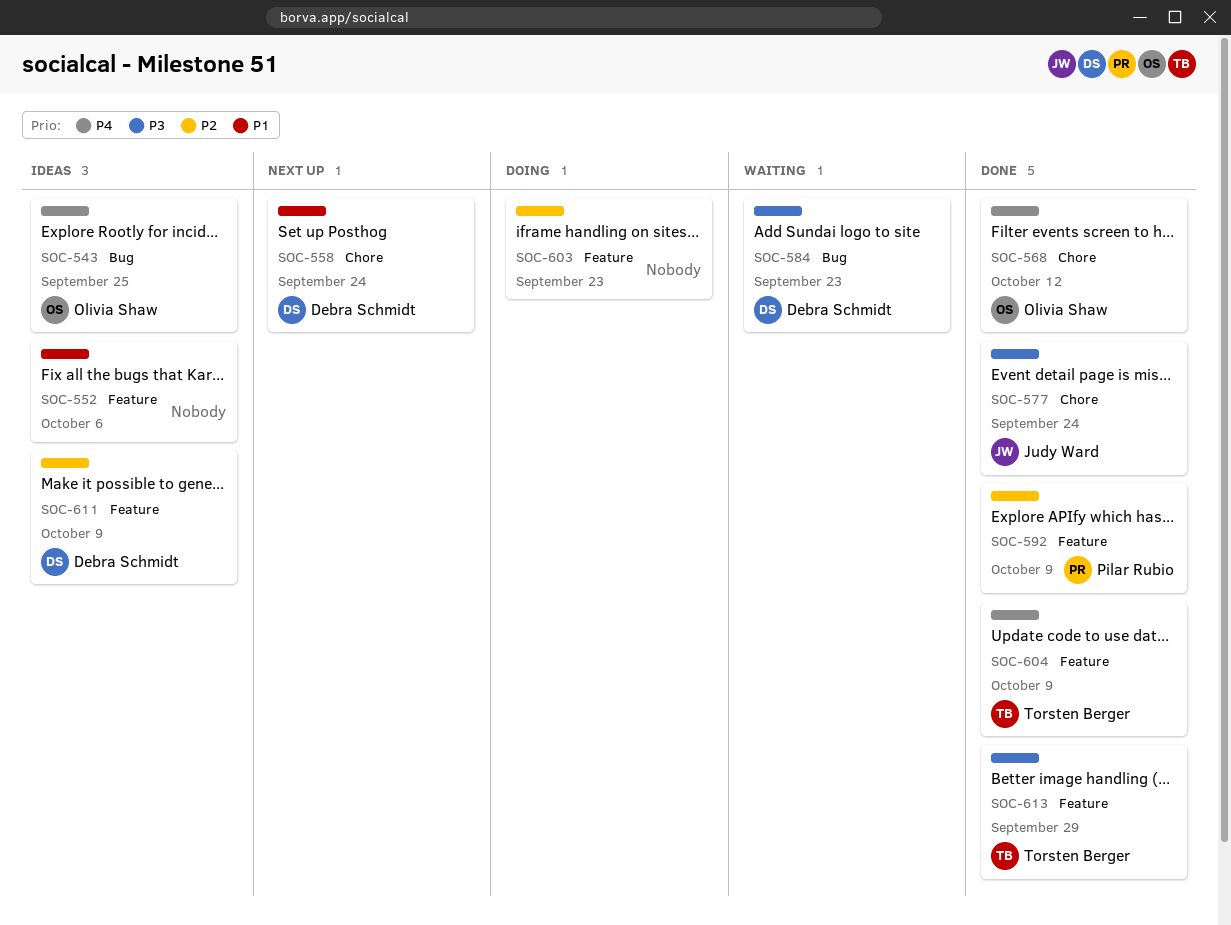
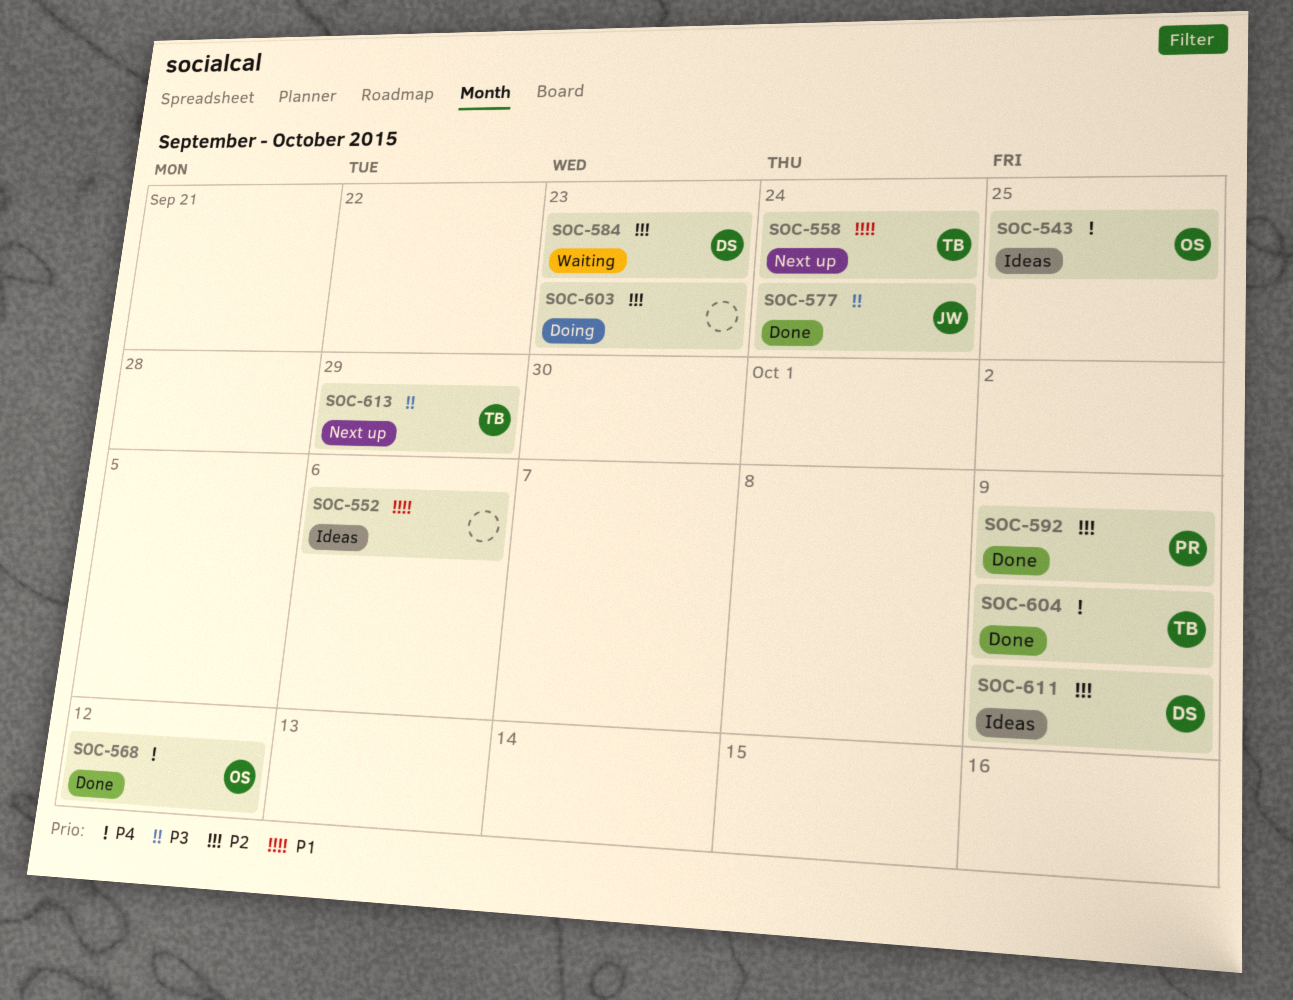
SOC-558, owner: Debra Schmidt -> Torsten Berger
SOC-584, priority: P3 -> P2
SOC-613, status: Done -> Next up

